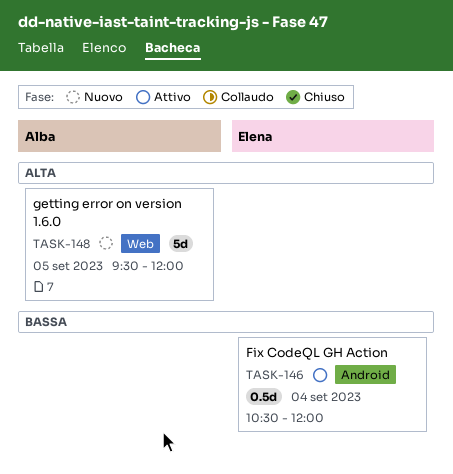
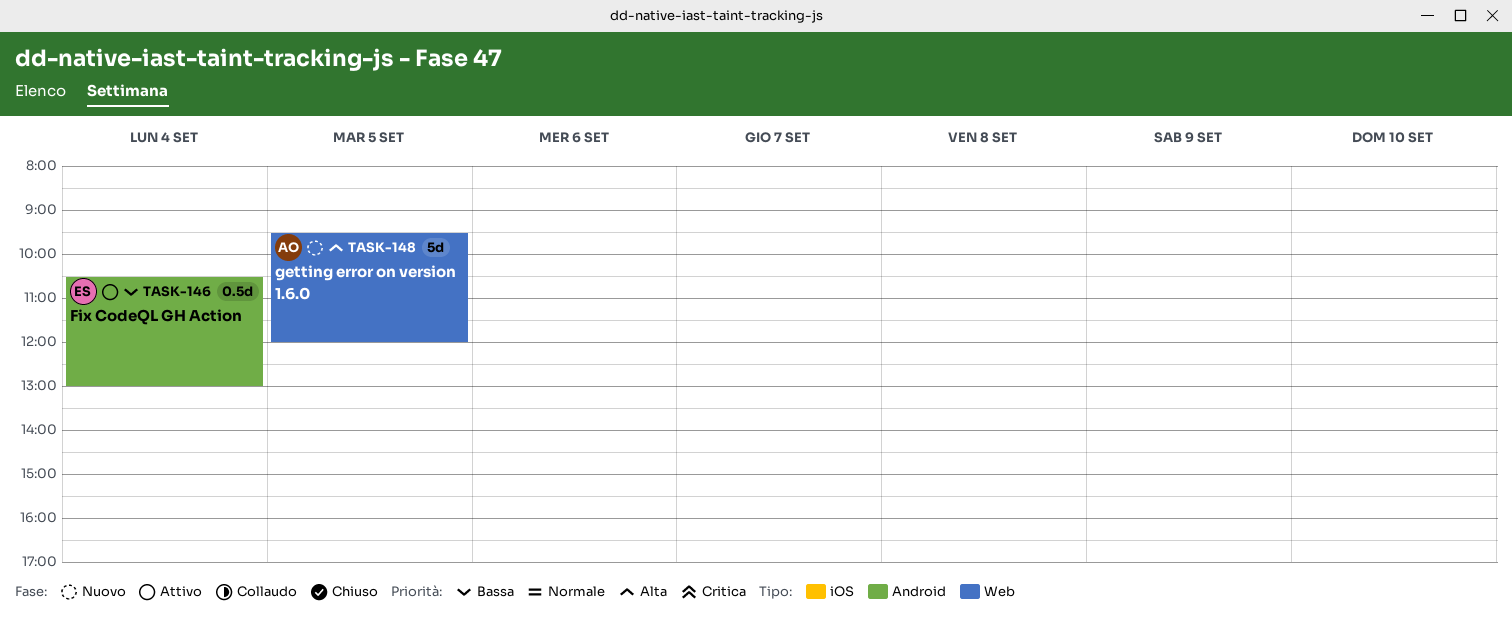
TASK-146, ends: 12:00 -> 13:00

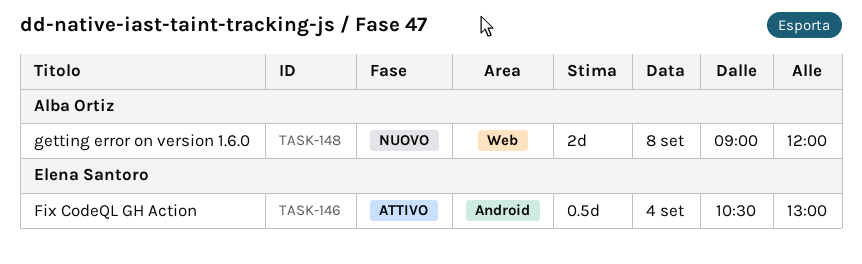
TASK-148, estimate: 5d -> 2d
TASK-148, day: Sep 5 -> Sep 8
TASK-148, begins: 09:30 -> 09:00

